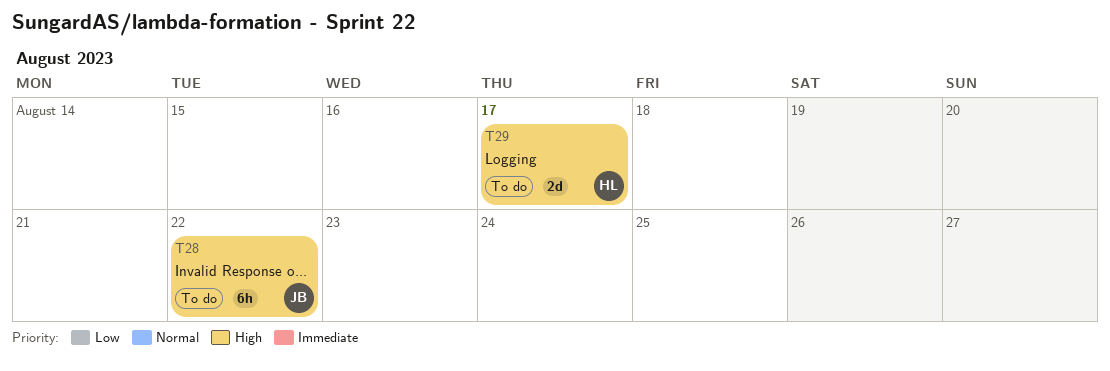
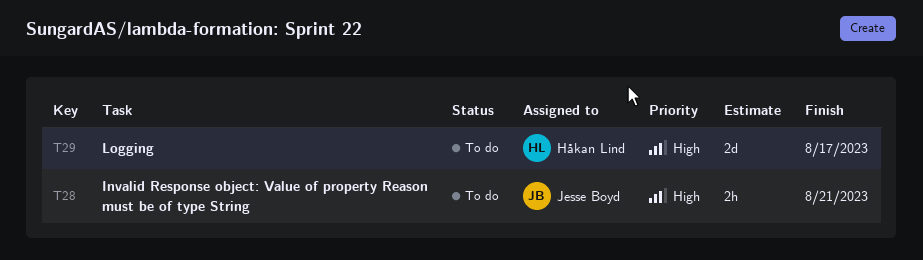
T28, estimate: 6h -> 2h
T28, due: Aug 22 -> Aug 21

